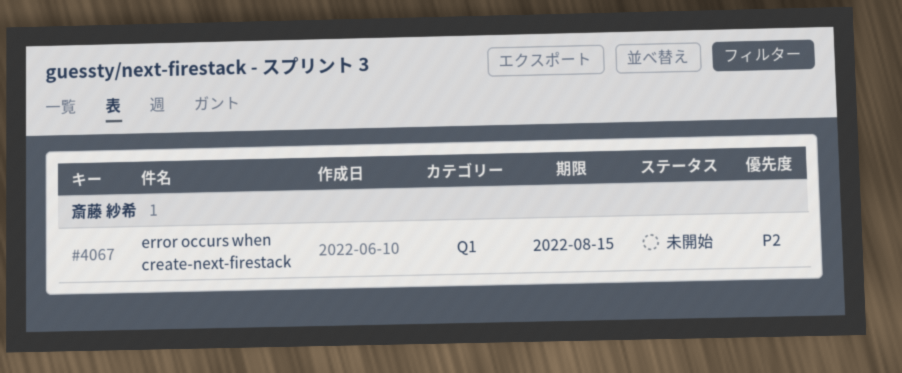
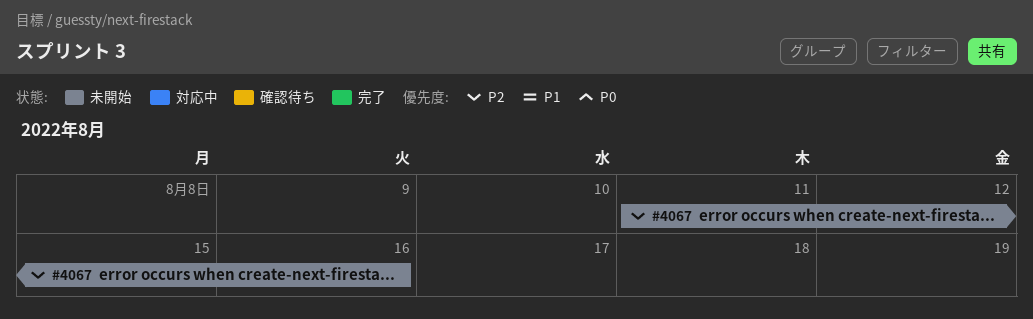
#4067, due: Aug 15 -> Aug 16

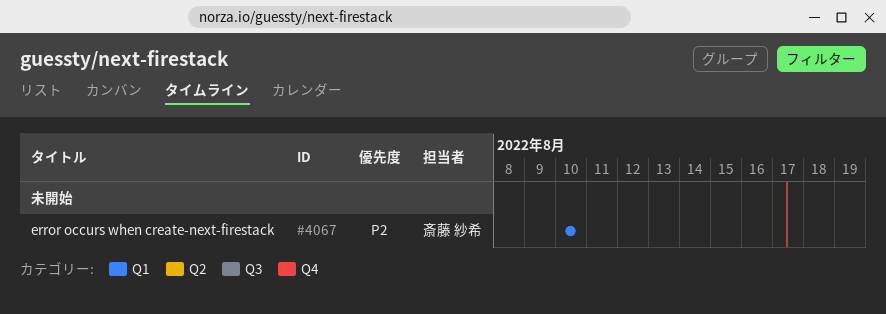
#4067, start: Aug 11 -> Aug 10
#4067, due: Aug 16 -> Aug 10

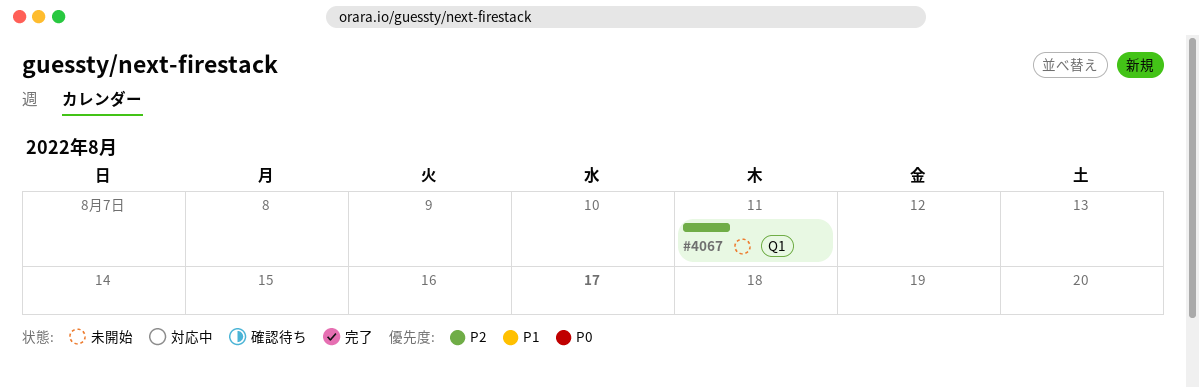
#4067, due: Aug 10 -> Aug 11

